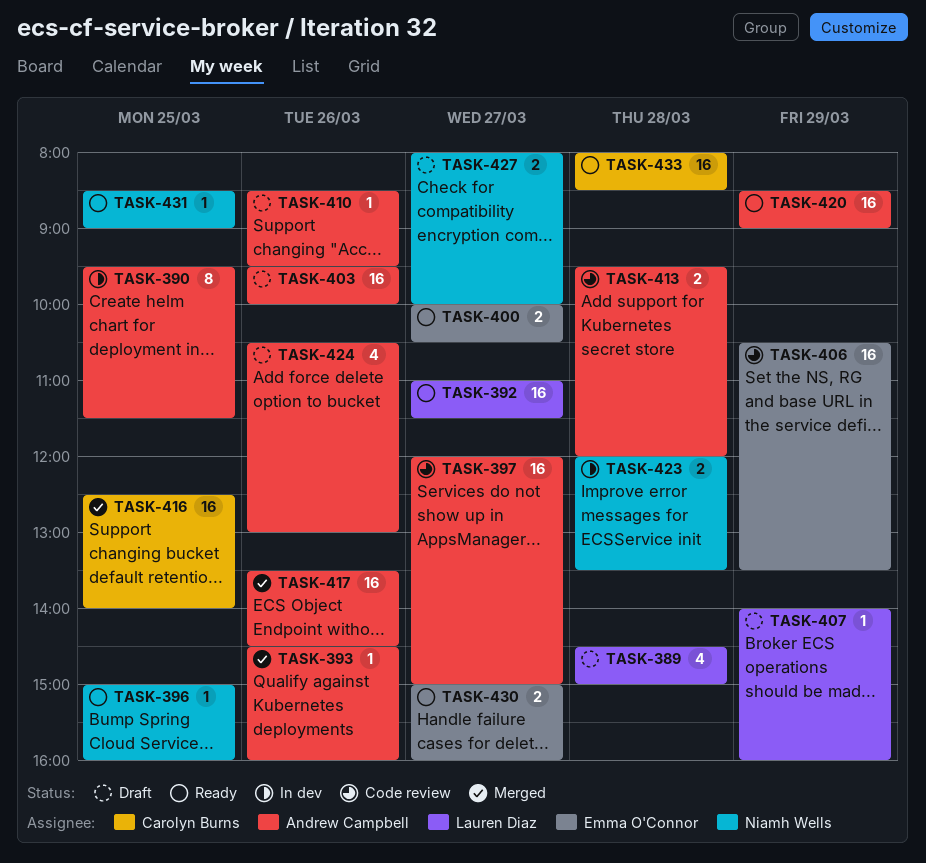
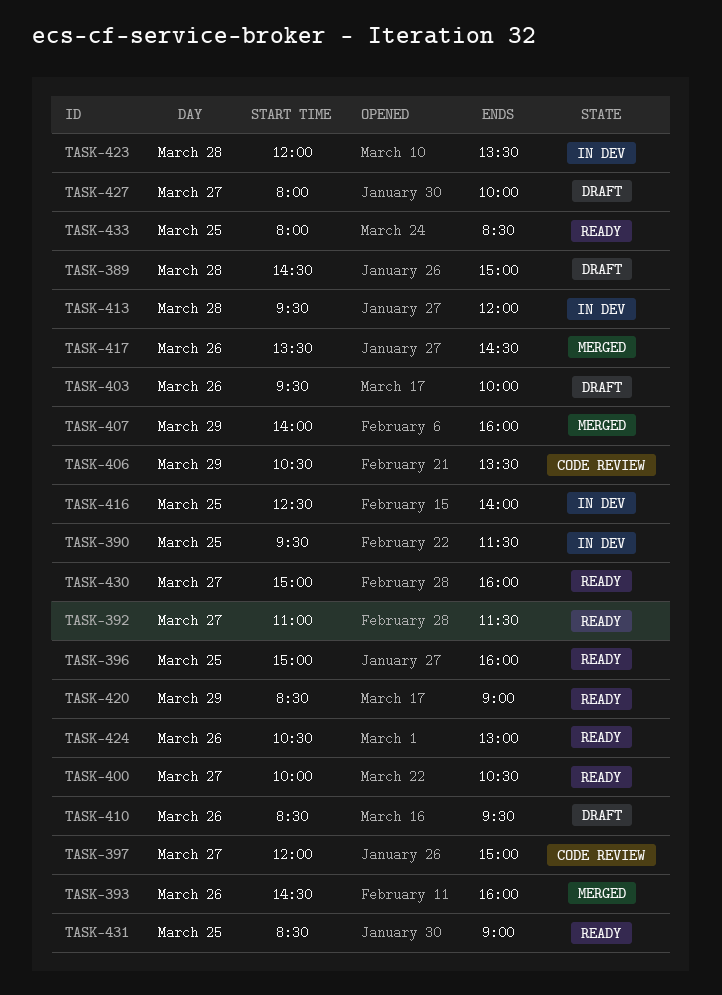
TASK-407, status: Draft -> Merged
TASK-413, status: Code review -> In dev
TASK-416, status: Merged -> In dev
TASK-424, status: Draft -> Ready
TASK-433, day: Mar 28 -> Mar 25

